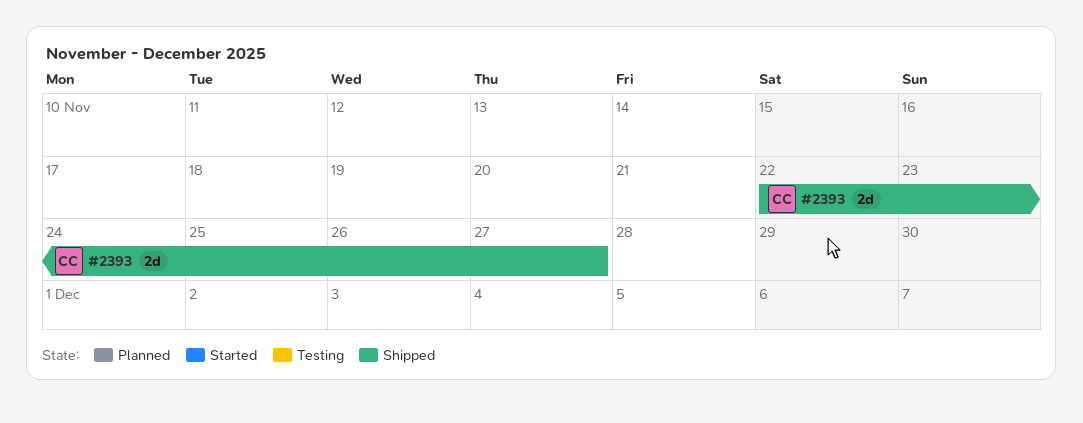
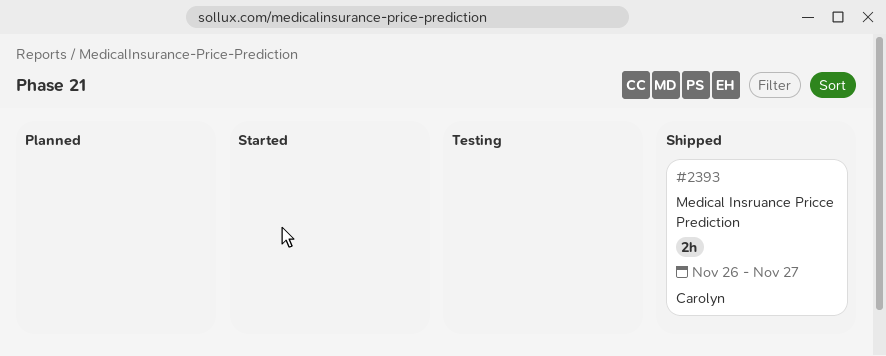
#2393, estimate: 2d -> 2h
#2393, start: Nov 22 -> Nov 26

